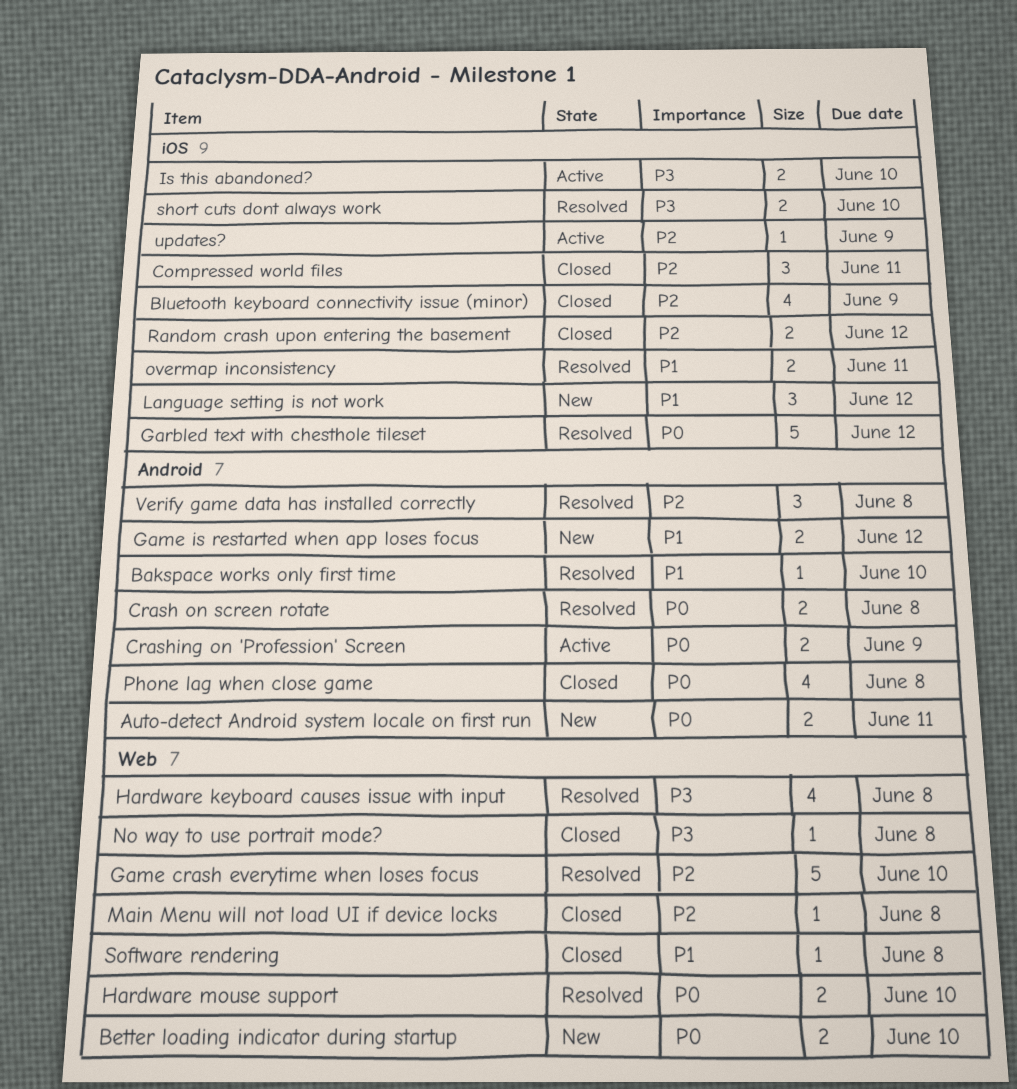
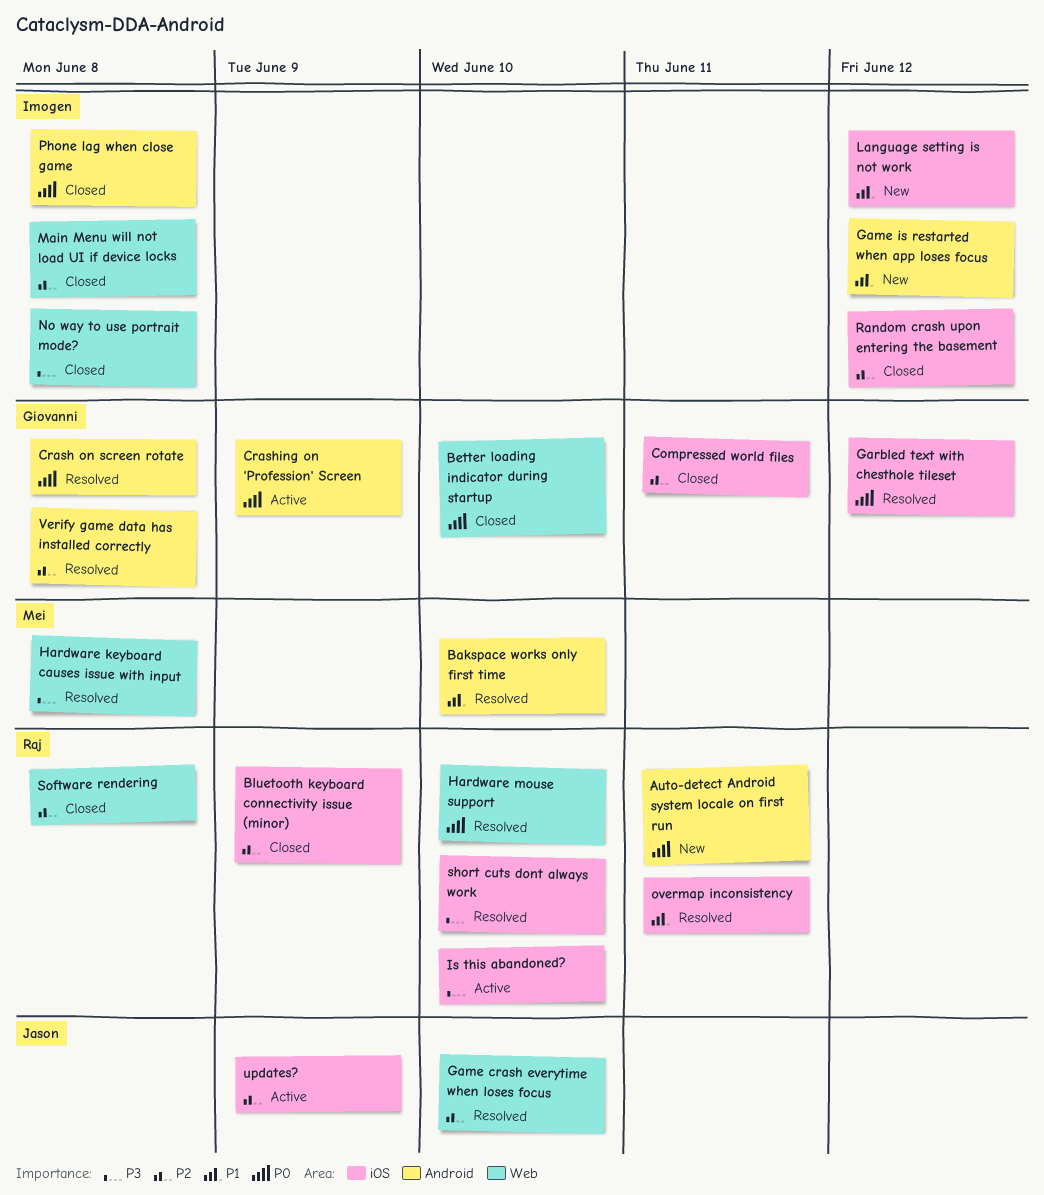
Better loading indicator during startup, status: New -> Closed
Software rendering, priority: P1 -> P2

